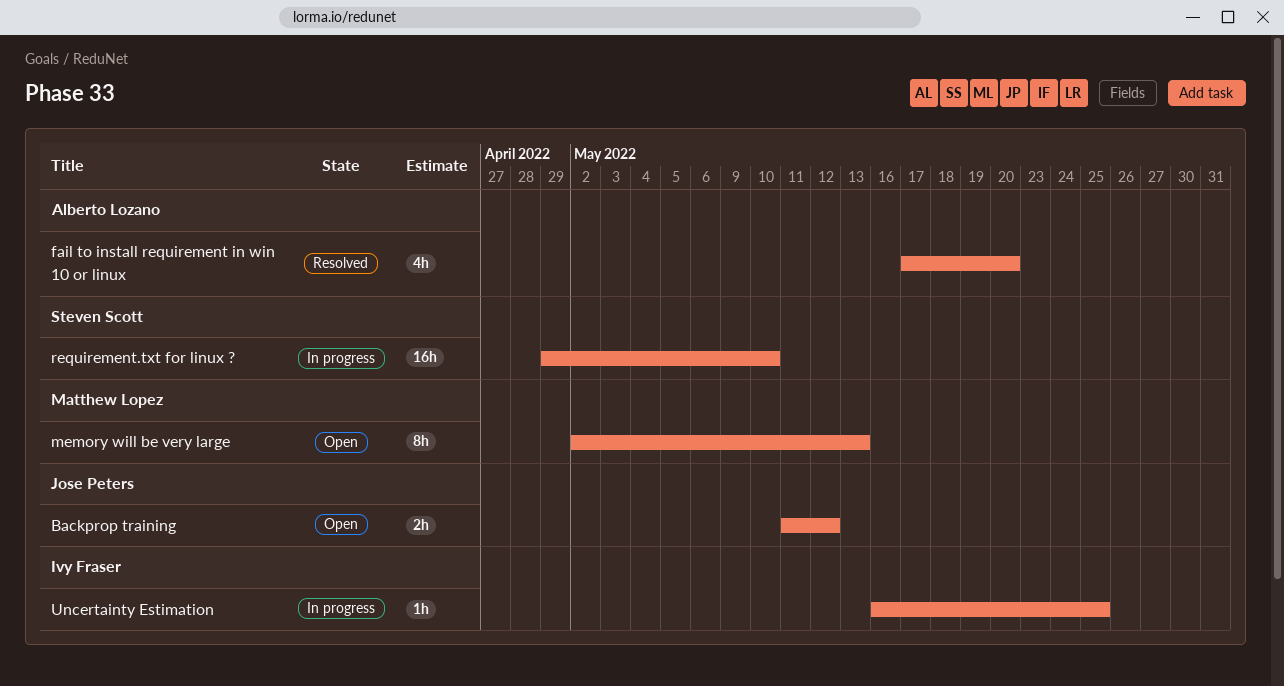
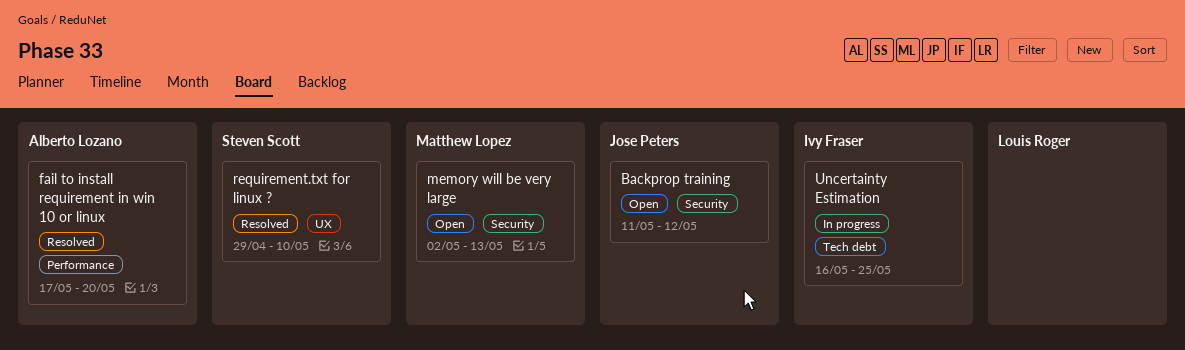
requirement.txt for linux ?, status: In progress -> Resolved

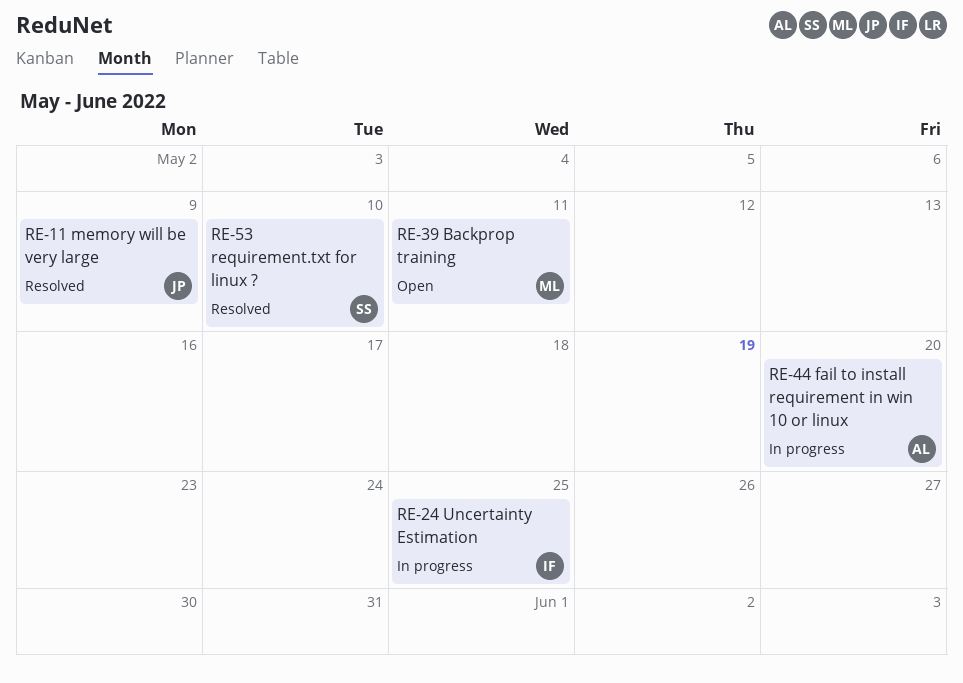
Backprop training, owner: Jose Peters -> Matthew Lopez
Backprop training, due: May 12 -> May 11
fail to install requirement in win 10 or linux, status: Resolved -> In progress
memory will be very large, status: Open -> Resolved
memory will be very large, owner: Matthew Lopez -> Jose Peters
memory will be very large, due: May 13 -> May 9

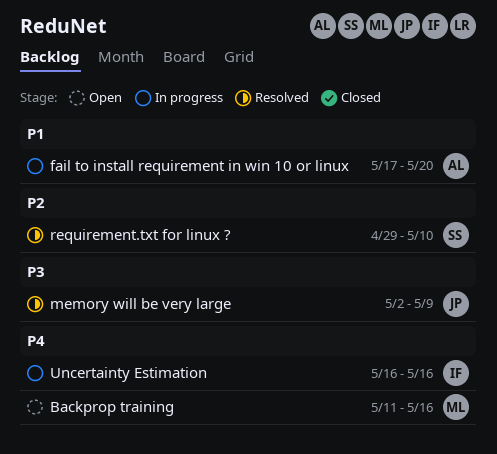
Backprop training, due: May 11 -> May 16
Uncertainty Estimation, due: May 25 -> May 16

